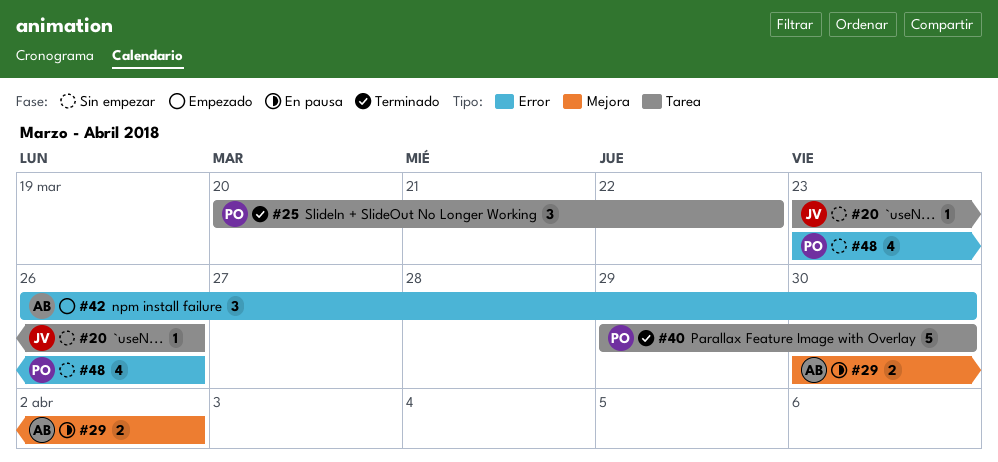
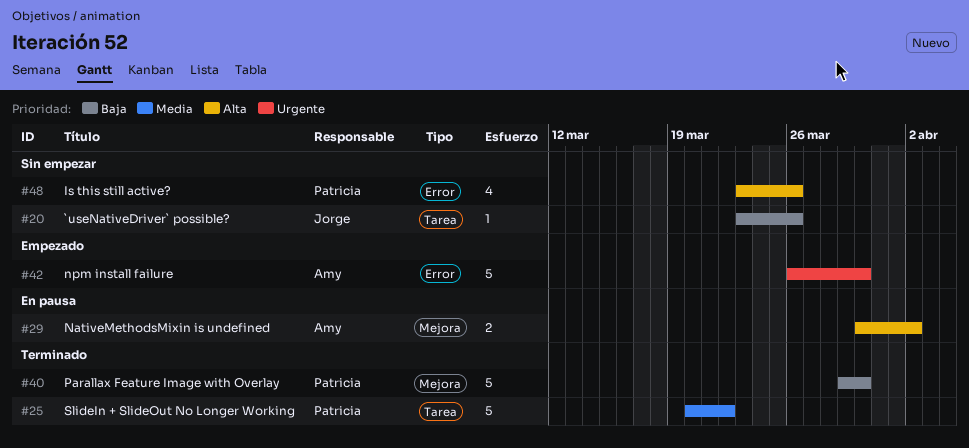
#25, estimate: 3 -> 5
#40, label: Tarea -> Mejora
#42, estimate: 3 -> 5

